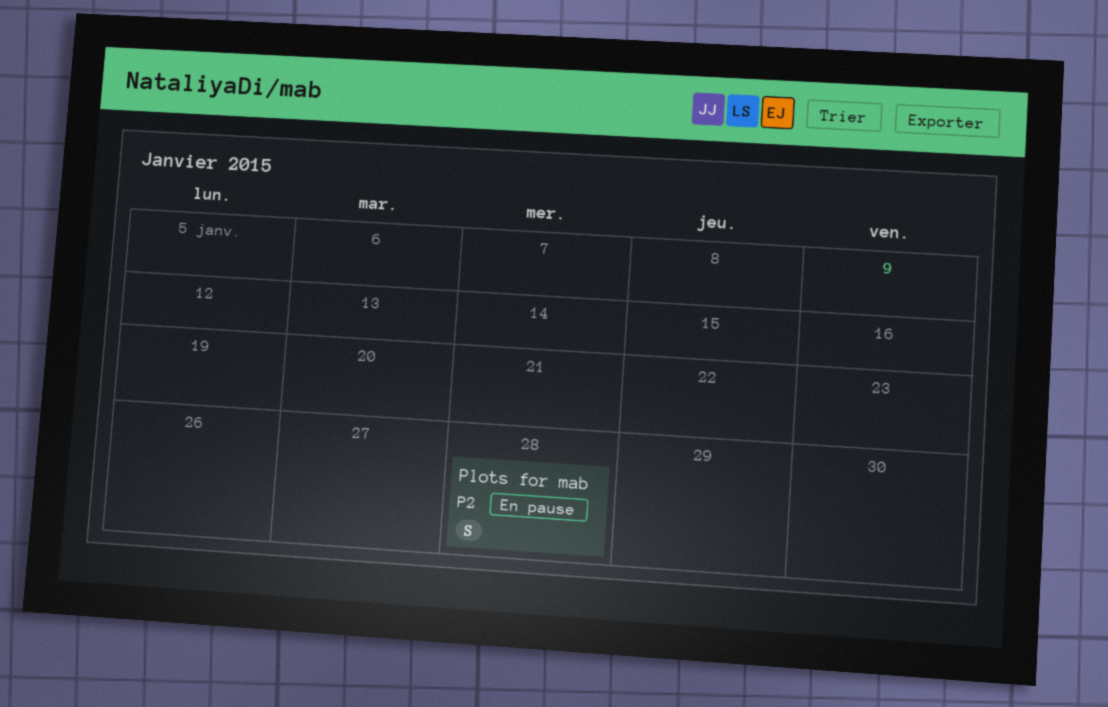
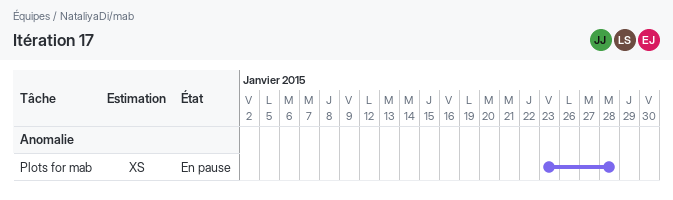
Plots for mab, estimate: S -> XS

